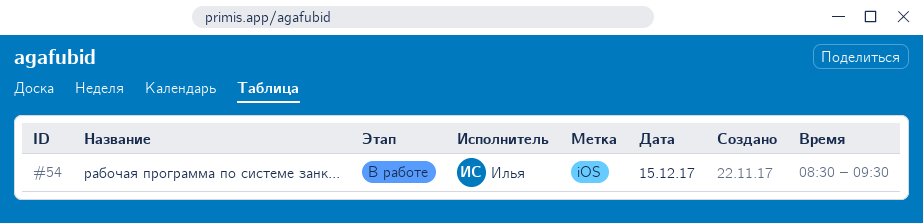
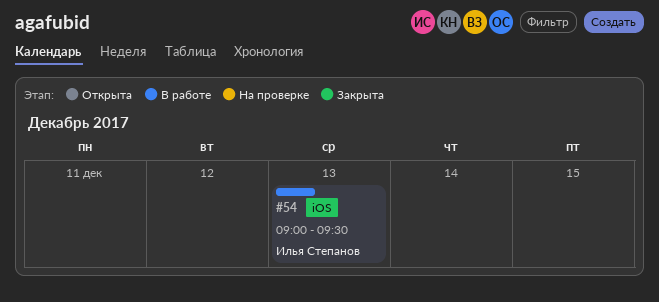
#54, day: Dec 15 -> Dec 13
#54, begins: 08:30 -> 09:00

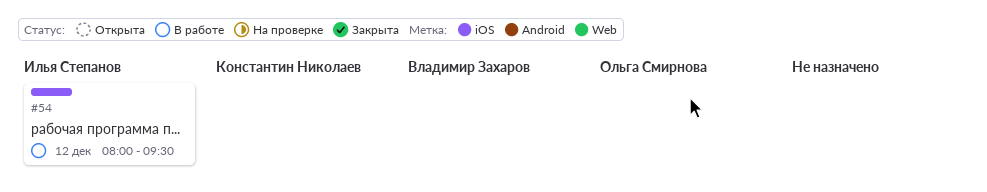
#54, day: Dec 13 -> Dec 12
#54, begins: 09:00 -> 08:00

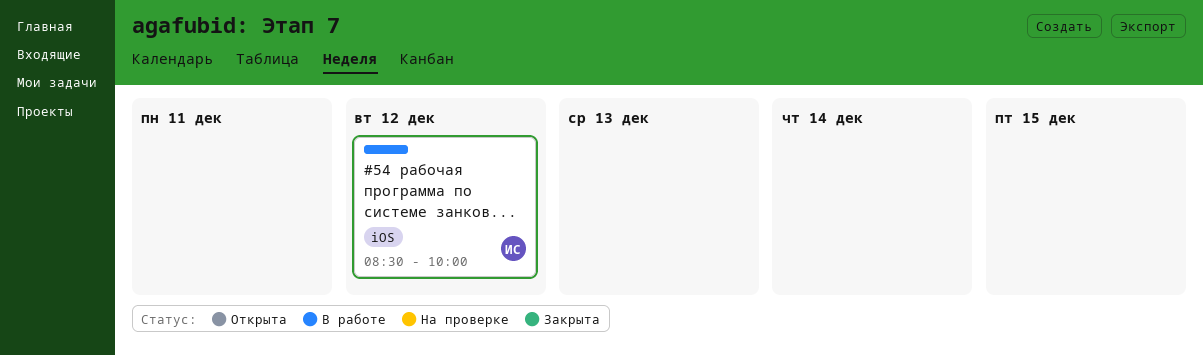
#54, begins: 08:00 -> 08:30
#54, ends: 09:30 -> 10:00

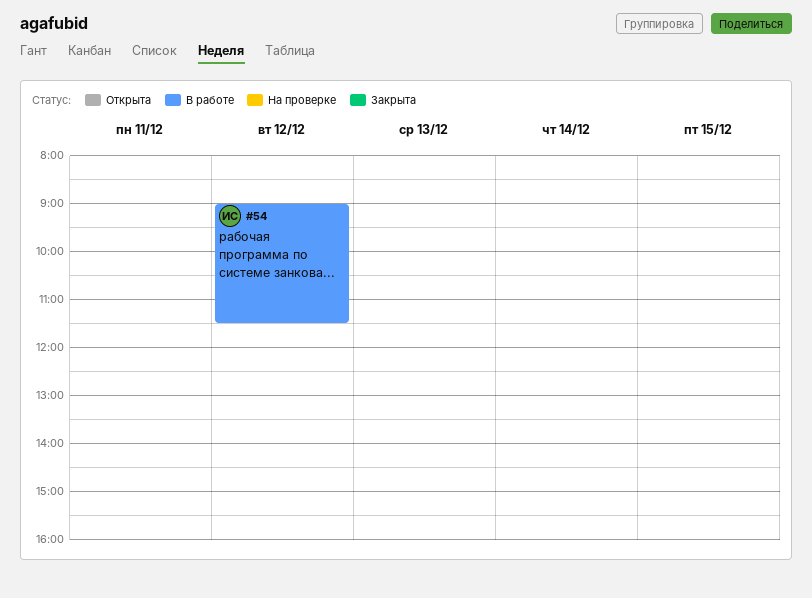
#54, begins: 08:30 -> 09:00
#54, ends: 10:00 -> 11:30

